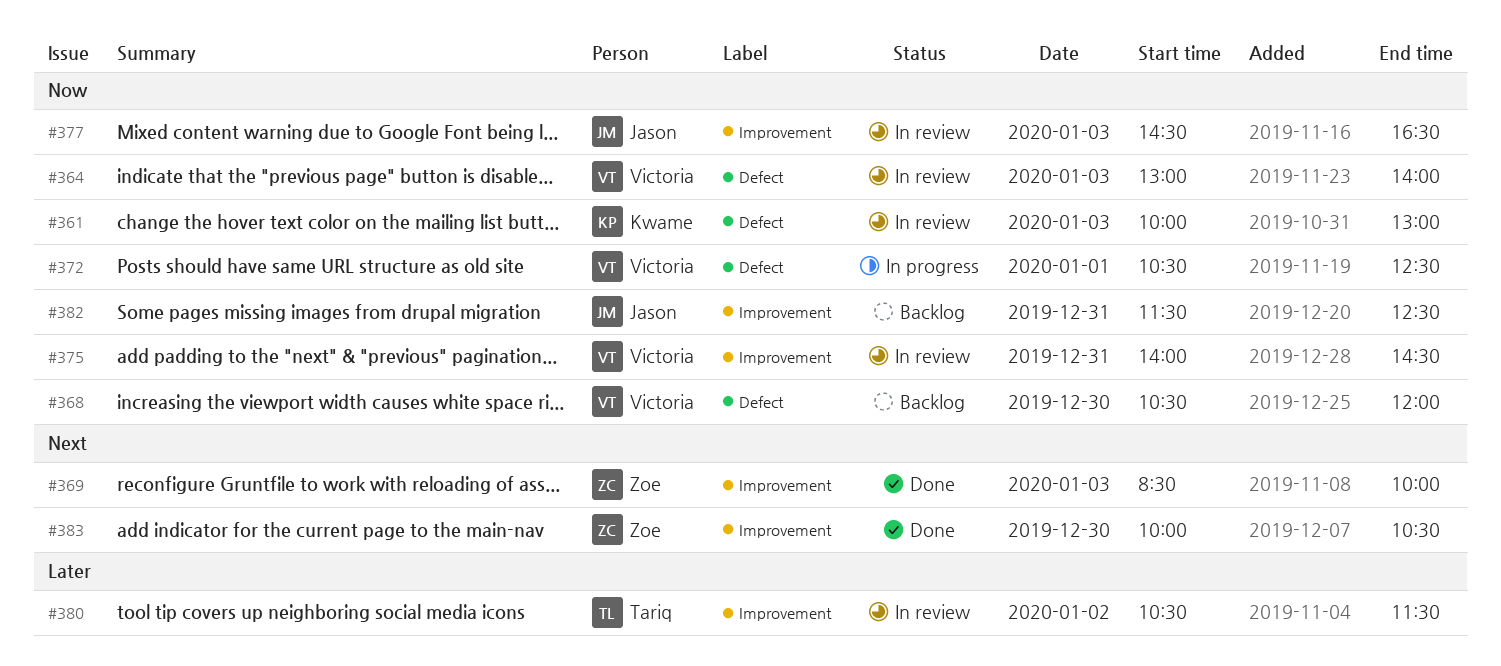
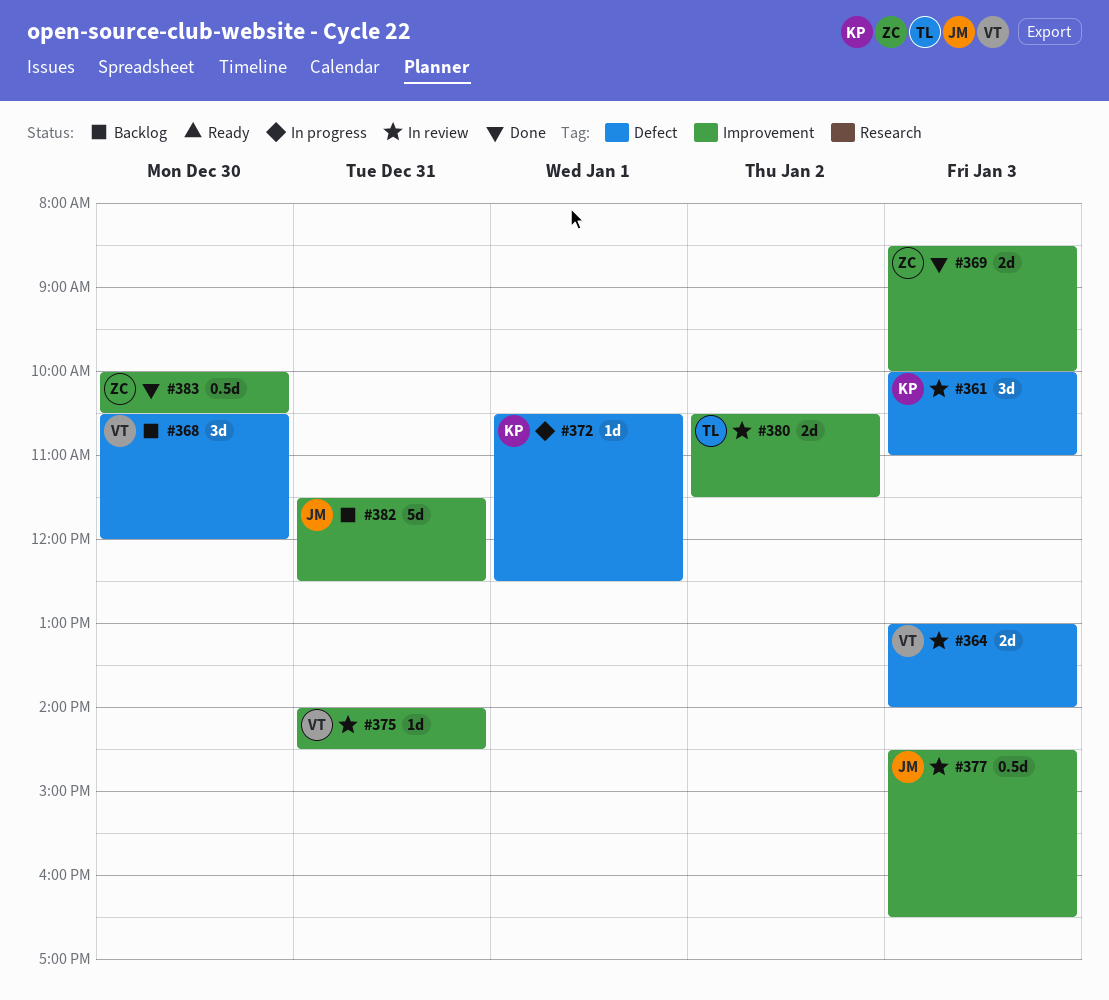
#361, ends: 13:00 -> 11:00
#372, owner: Victoria -> Kwame

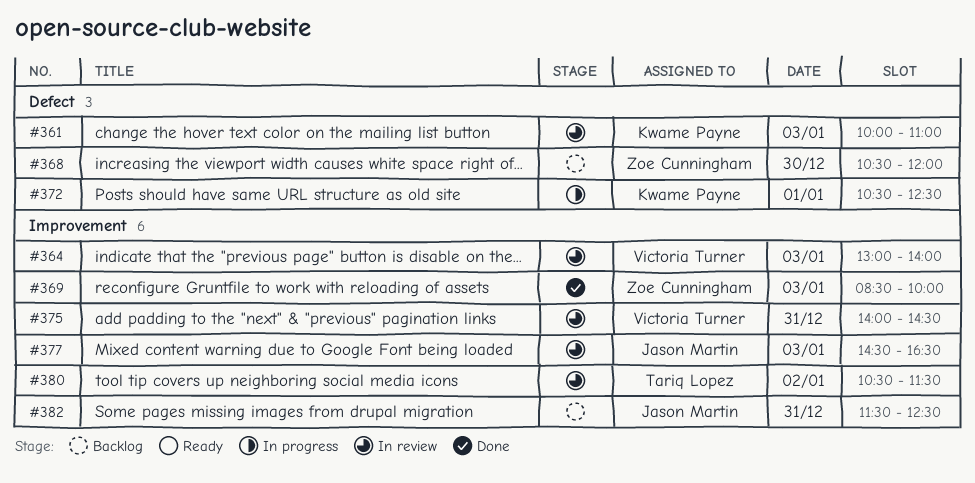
#364, label: Defect -> Improvement
#368, owner: Victoria Turner -> Zoe Cunningham
#383: present -> none

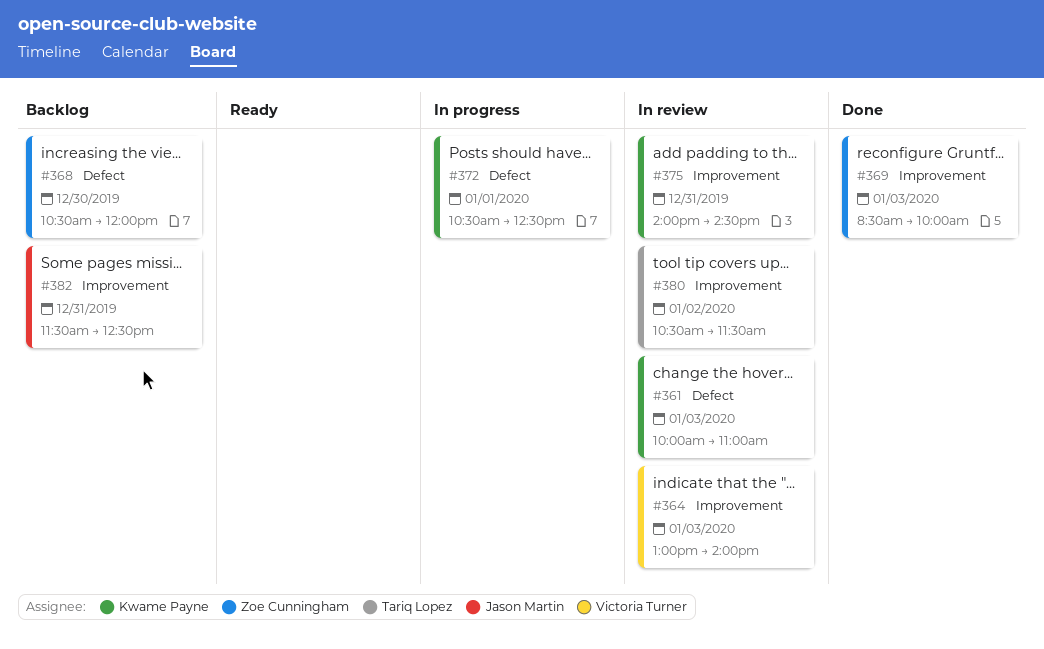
#375, owner: Victoria Turner -> Kwame Payne
#377: present -> none

